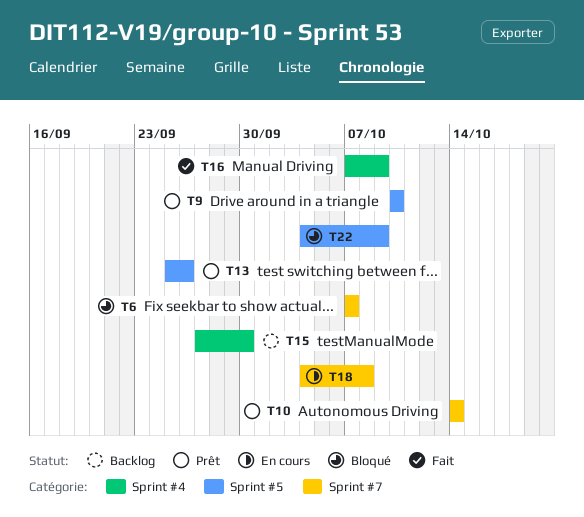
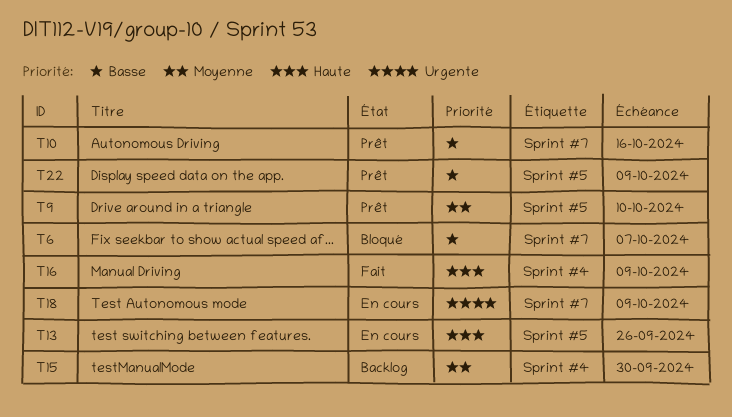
T10, due: Oct 14 -> Oct 16
T13, status: Prêt -> En cours
T18, due: Oct 8 -> Oct 9
T22, status: Bloqué -> Prêt

